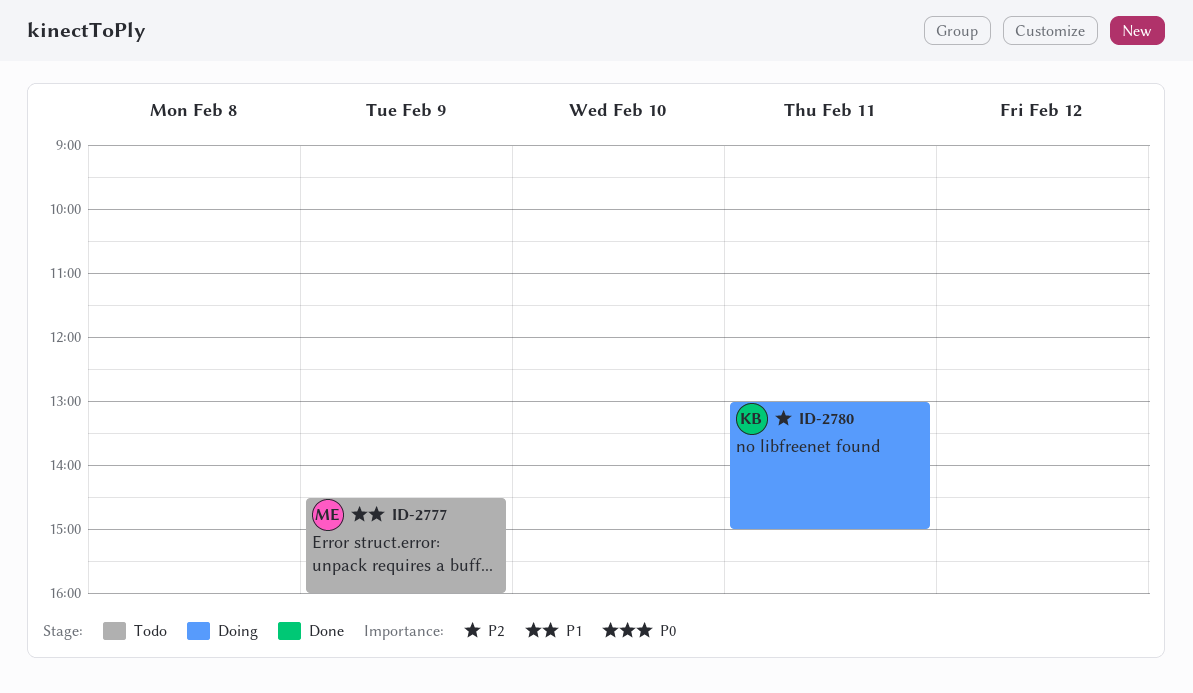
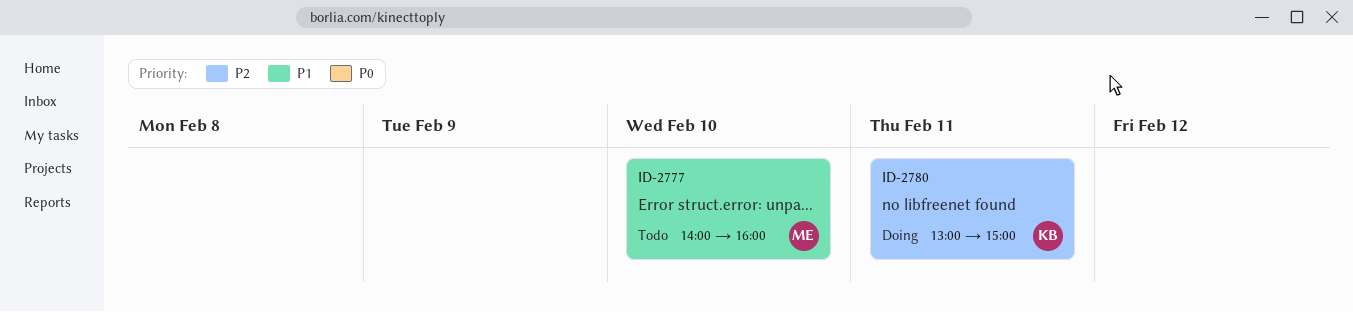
ID-2777, day: Feb 9 -> Feb 10
ID-2777, begins: 14:30 -> 14:00

